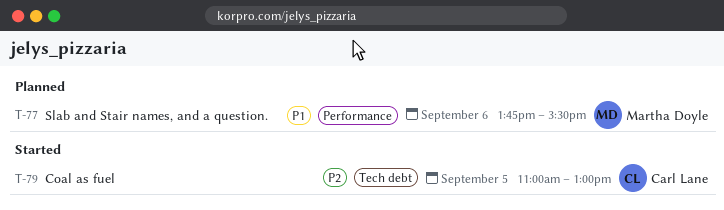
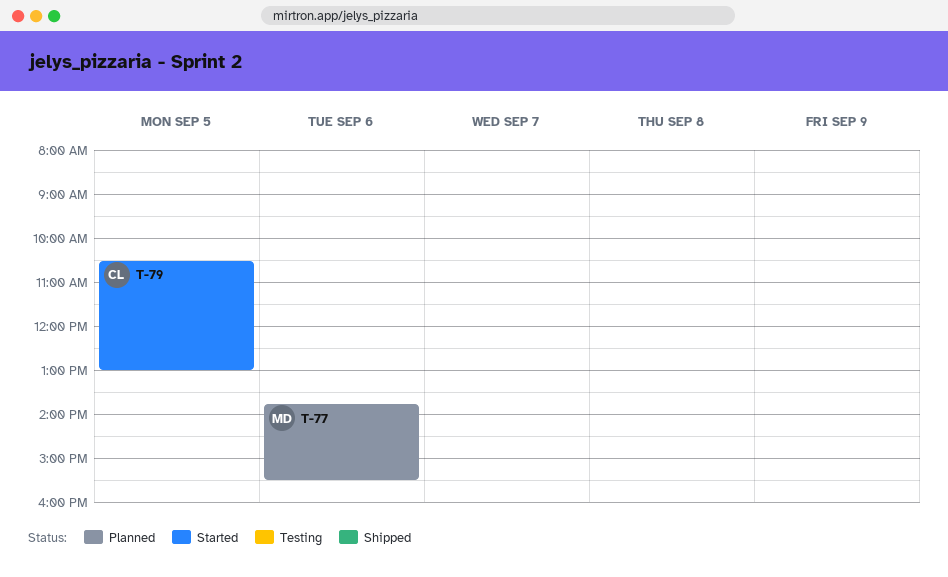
T-79, begins: 11:00 -> 10:30

